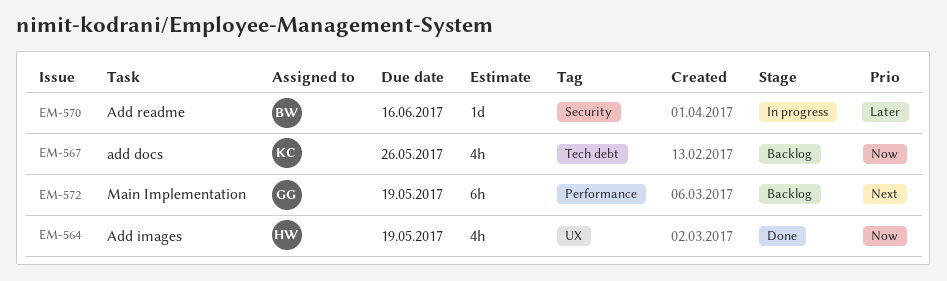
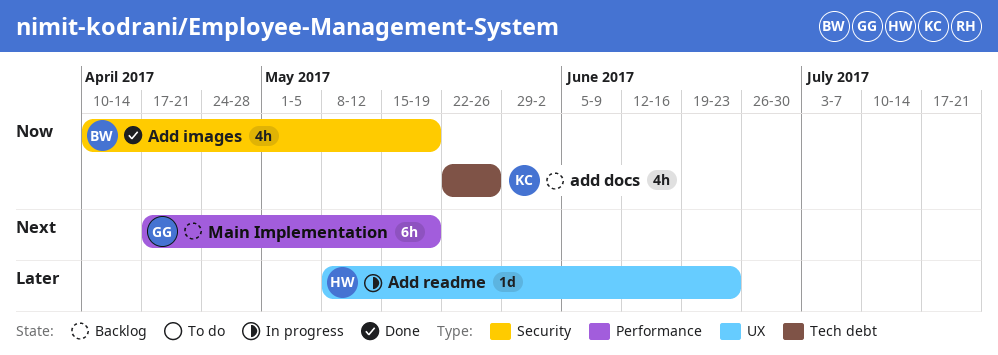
Add images, owner: HW -> BW
Add images, label: UX -> Security
Add readme, owner: BW -> HW
Add readme, label: Security -> UX
Add readme, due: Jun 16 -> Jun 23

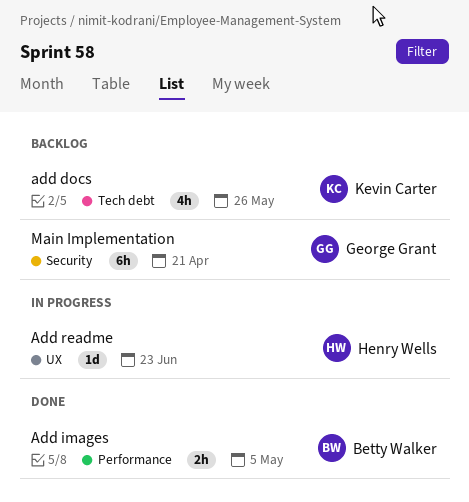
Add images, label: Security -> Performance
Add images, estimate: 4h -> 2h
Add images, due: May 19 -> May 5
Main Implementation, label: Performance -> Security
Main Implementation, due: May 19 -> Apr 21

